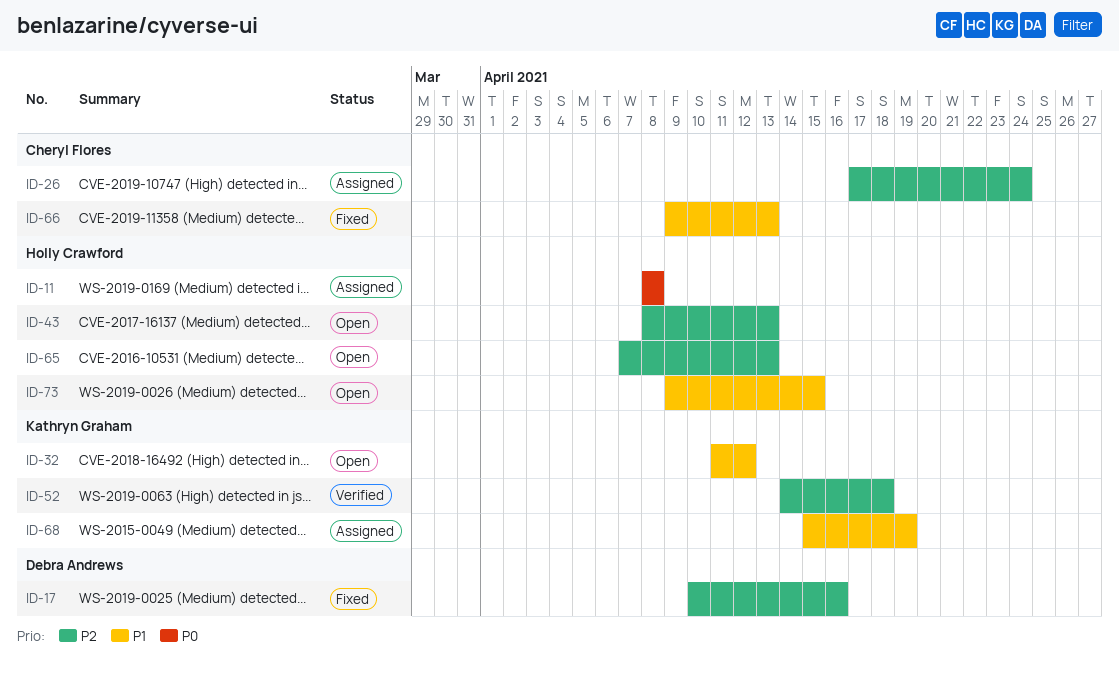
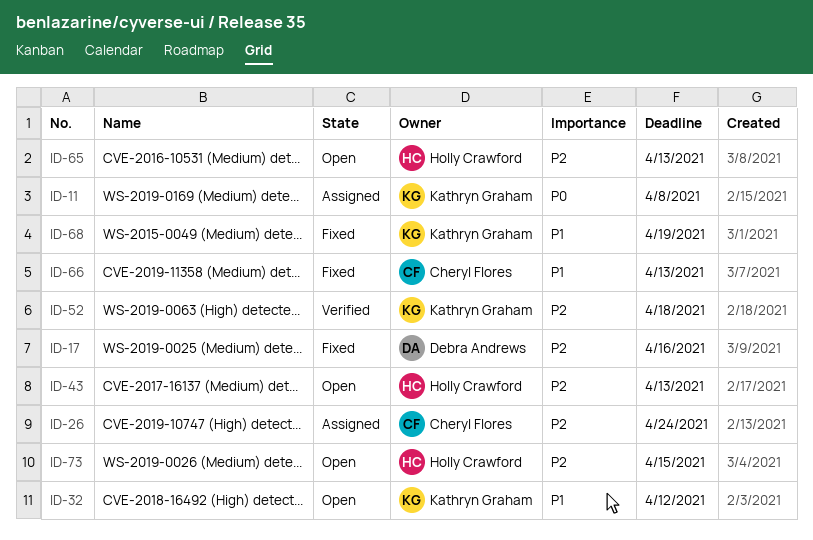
ID-11, owner: Holly Crawford -> Kathryn Graham
ID-68, status: Assigned -> Fixed
ID-73, priority: P1 -> P2

